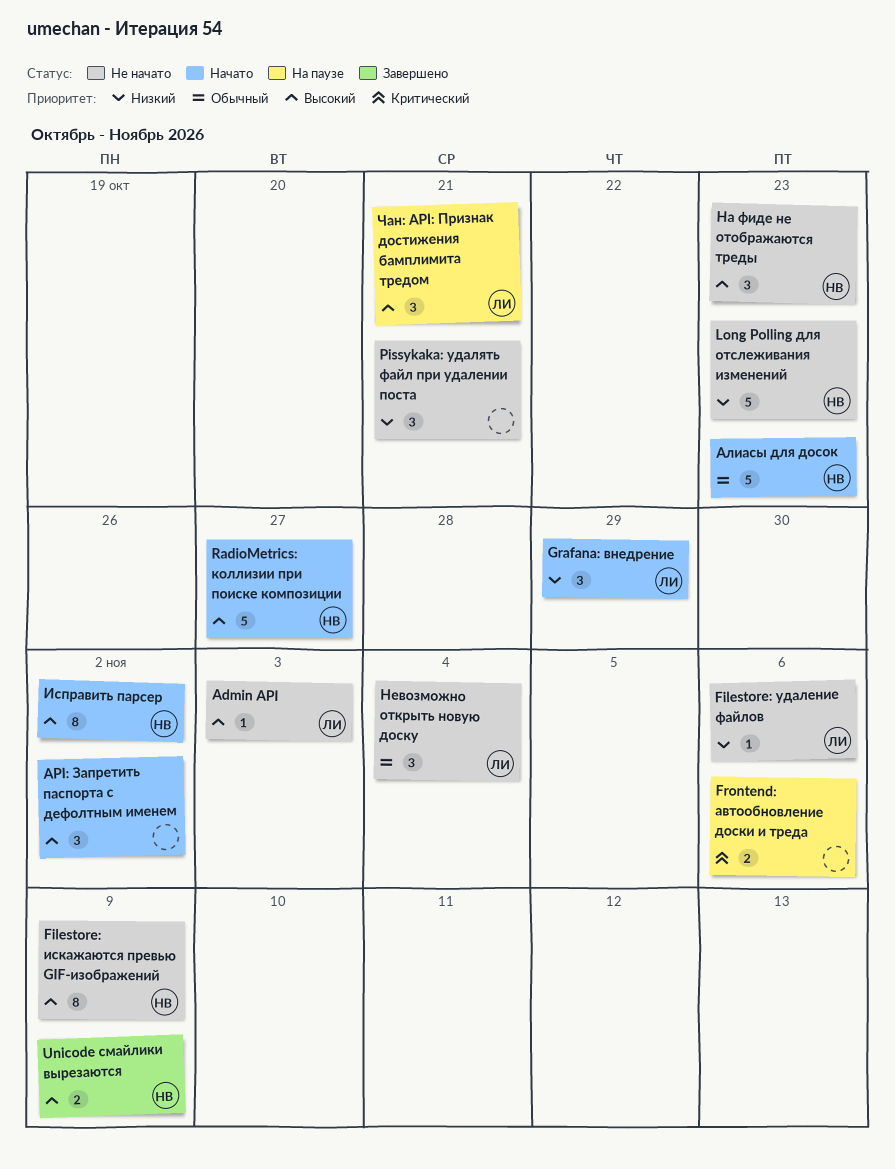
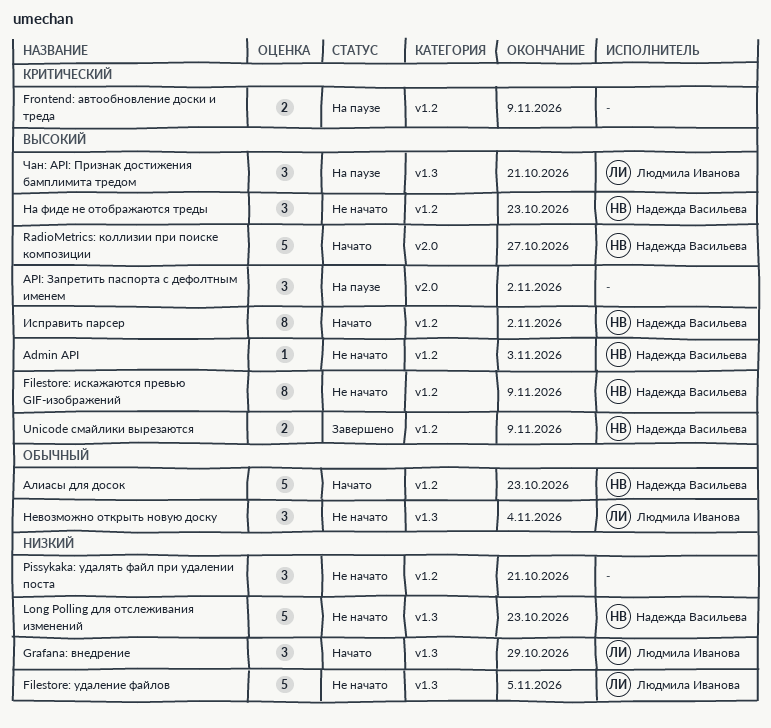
Admin API, owner: Людмила Иванова -> Надежда Васильева
API: Запретить паспорта с дефолтным именем, status: Начато -> На паузе
Filestore: удаление файлов, estimate: 1 -> 5
Filestore: удаление файлов, due: Nov 6 -> Nov 5
Frontend: автообновление доски и треда, due: Nov 6 -> Nov 9

